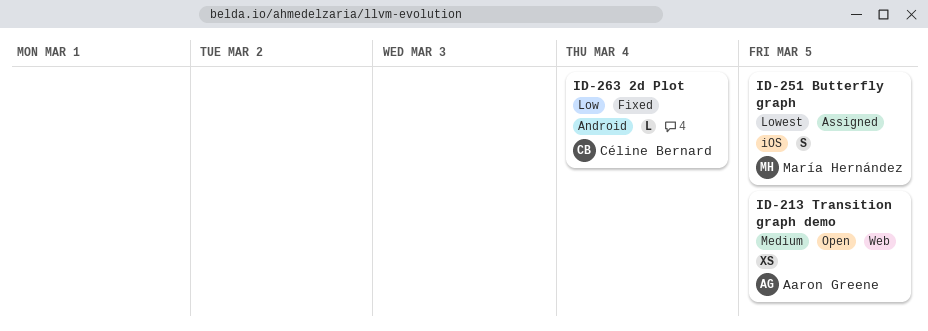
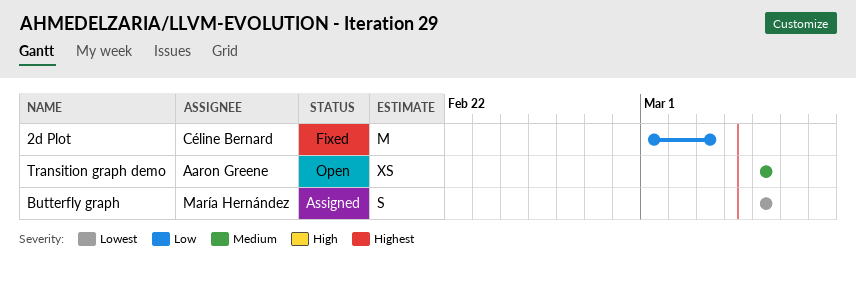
2d Plot, estimate: L -> M
2d Plot, due: Mar 4 -> Mar 3

